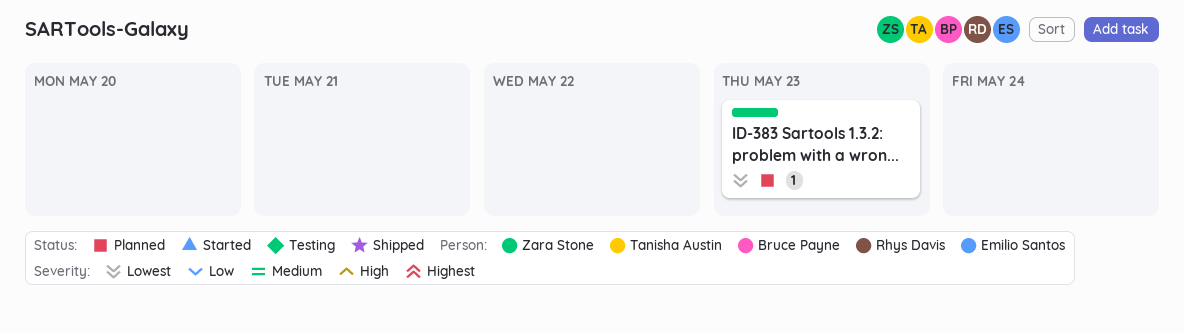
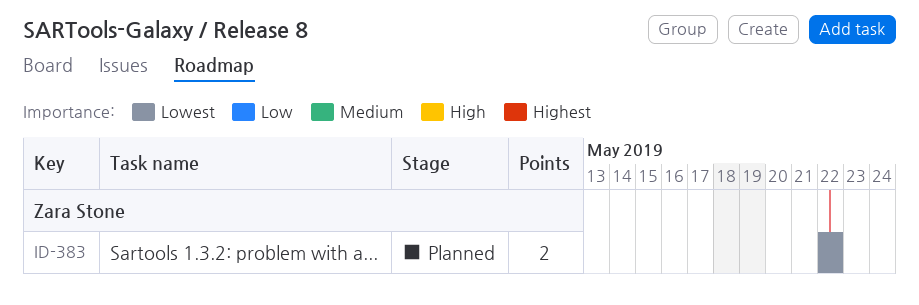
ID-383, estimate: 1 -> 2
ID-383, due: May 23 -> May 22

